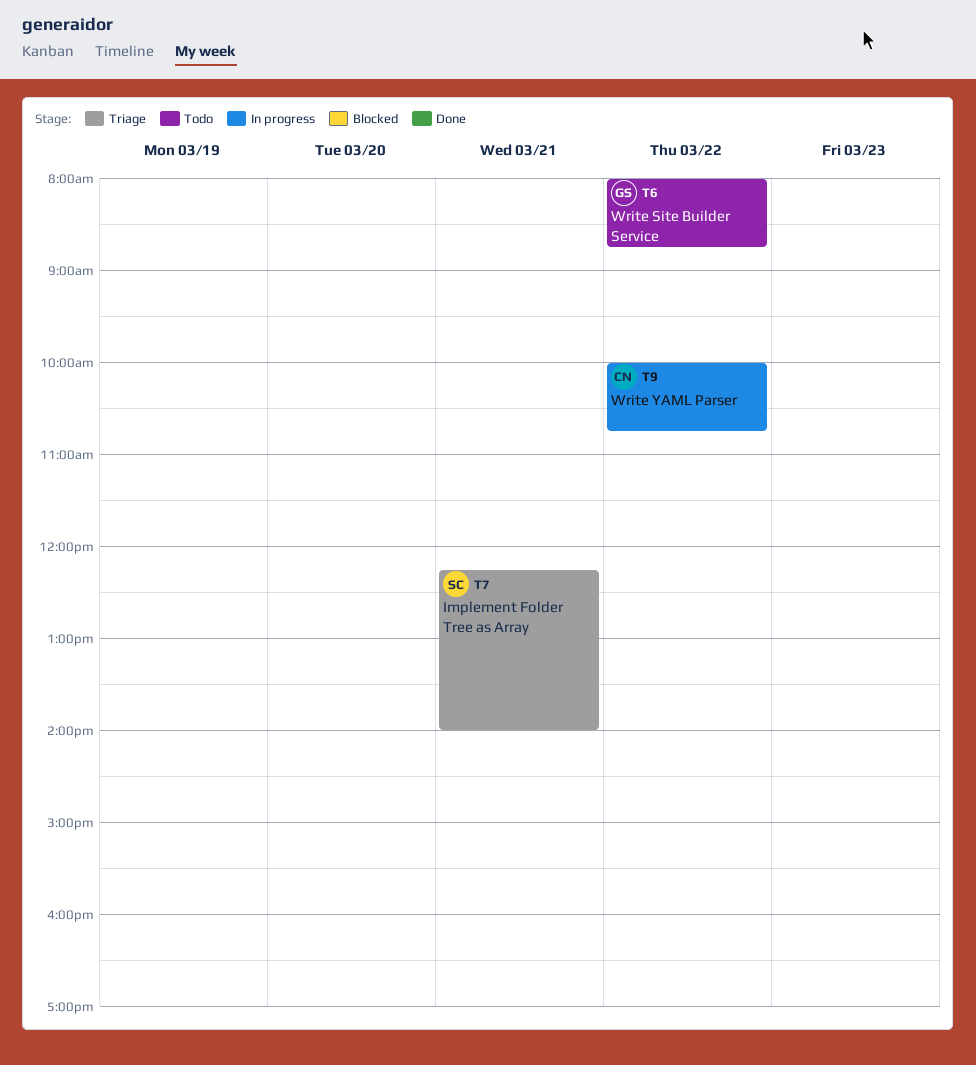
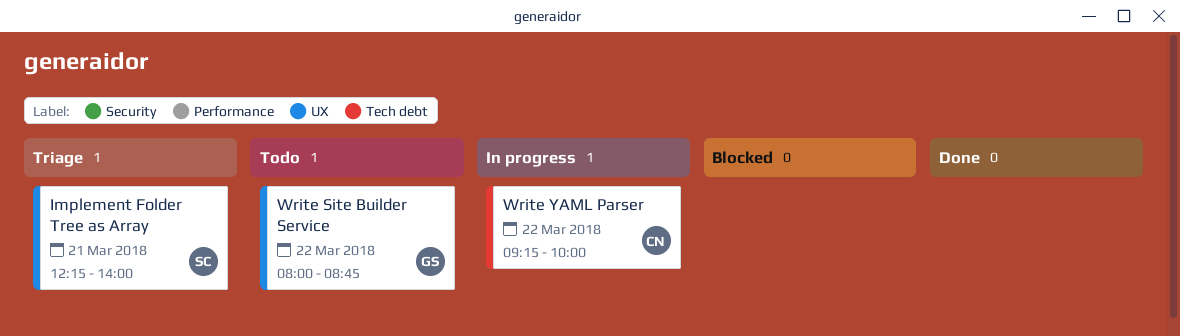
Write YAML Parser, begins: 10:00 -> 09:15
Write YAML Parser, ends: 10:45 -> 10:00

